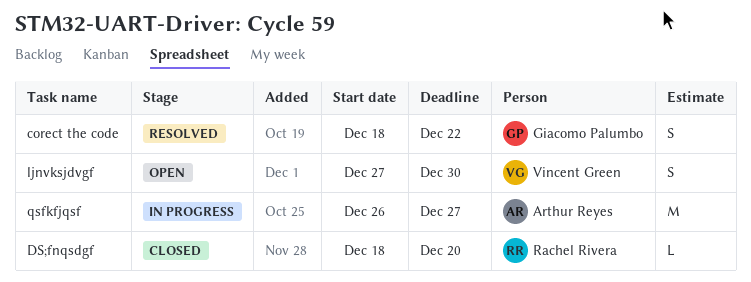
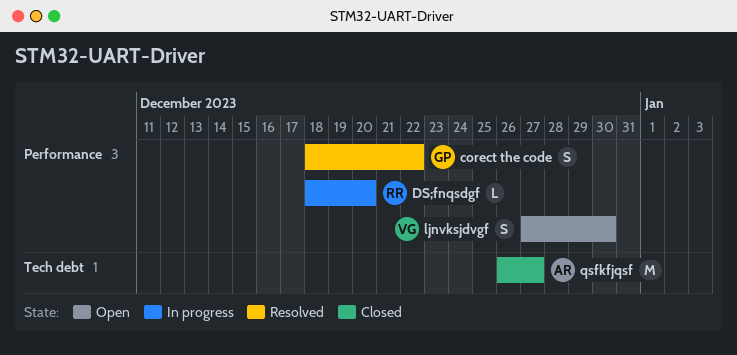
DS;fnqsdgf, status: Closed -> In progress
qsfkfjqsf, status: In progress -> Closed

